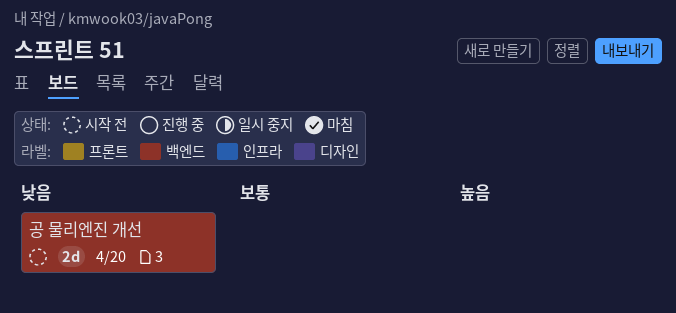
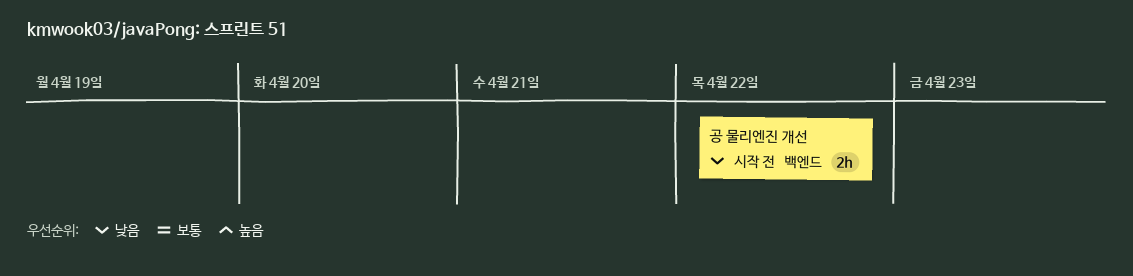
공 물리엔진 개선, estimate: 2d -> 2h
공 물리엔진 개선, due: Apr 20 -> Apr 22

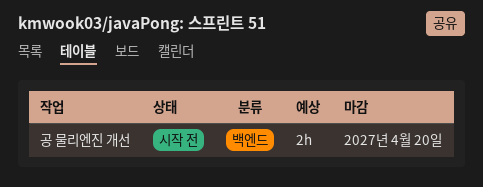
공 물리엔진 개선, due: Apr 22 -> Apr 20

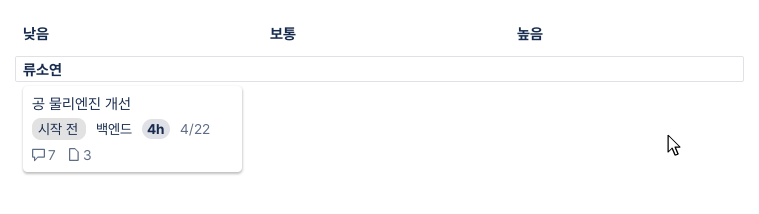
공 물리엔진 개선, estimate: 2h -> 4h
공 물리엔진 개선, due: Apr 20 -> Apr 22

